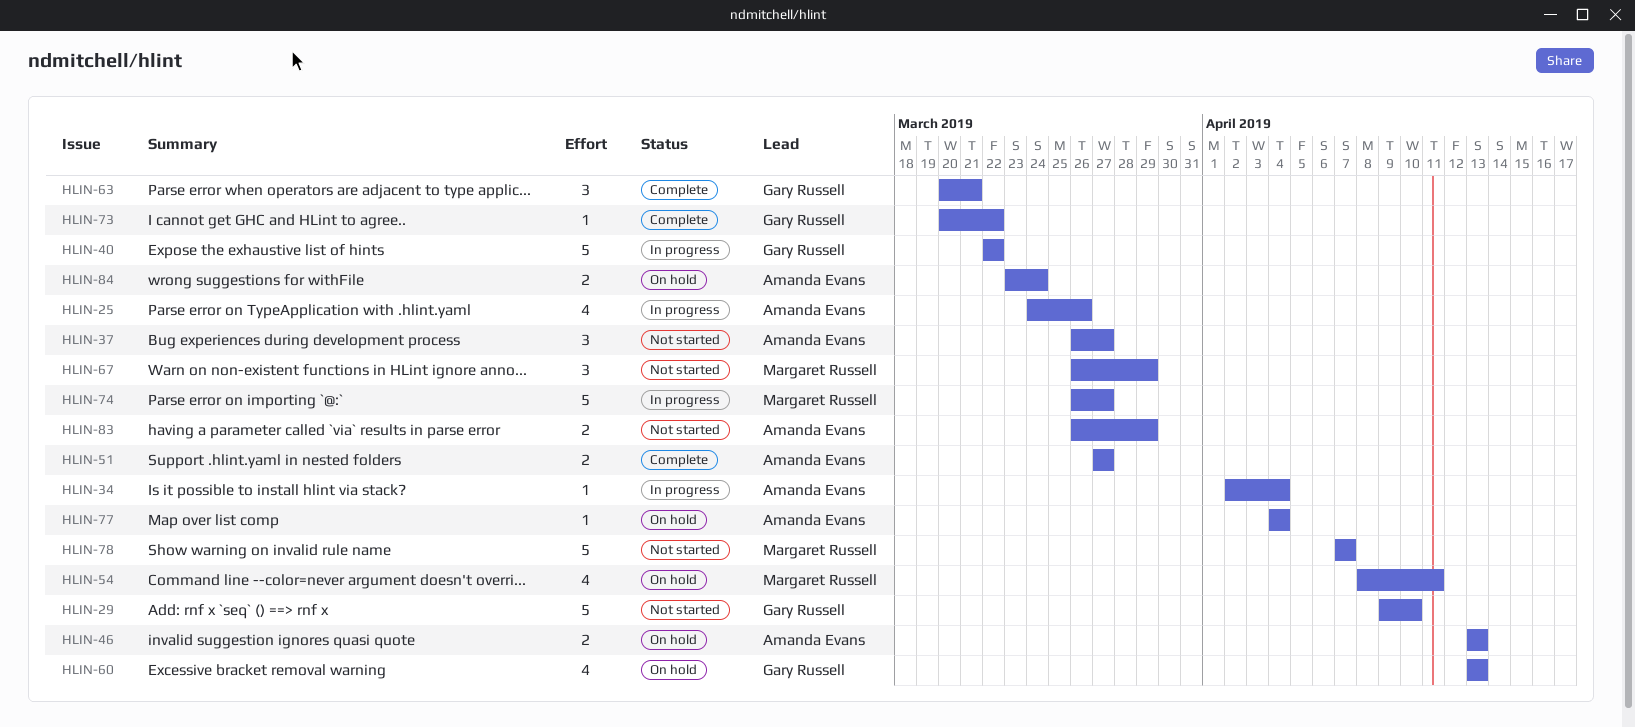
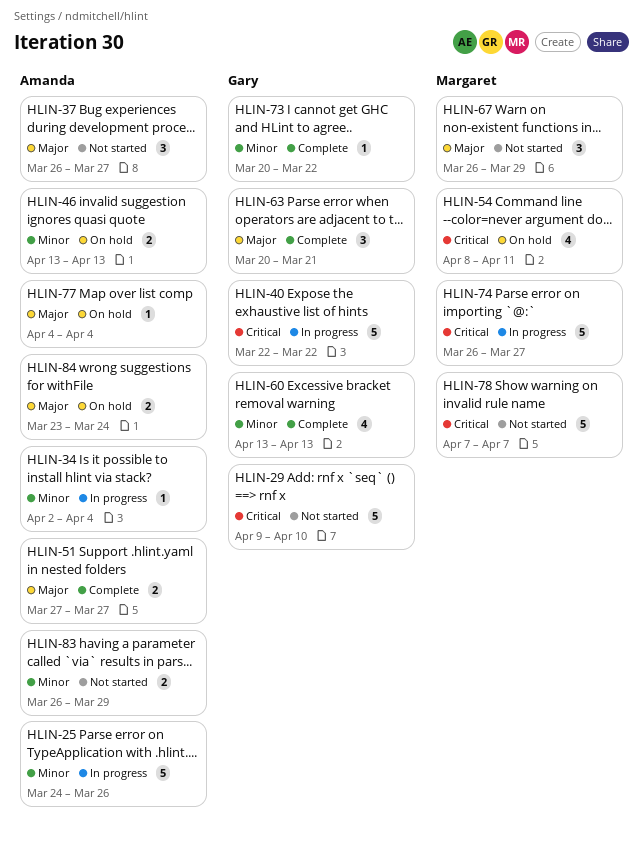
HLIN-25, estimate: 4 -> 5
HLIN-60, status: On hold -> Complete

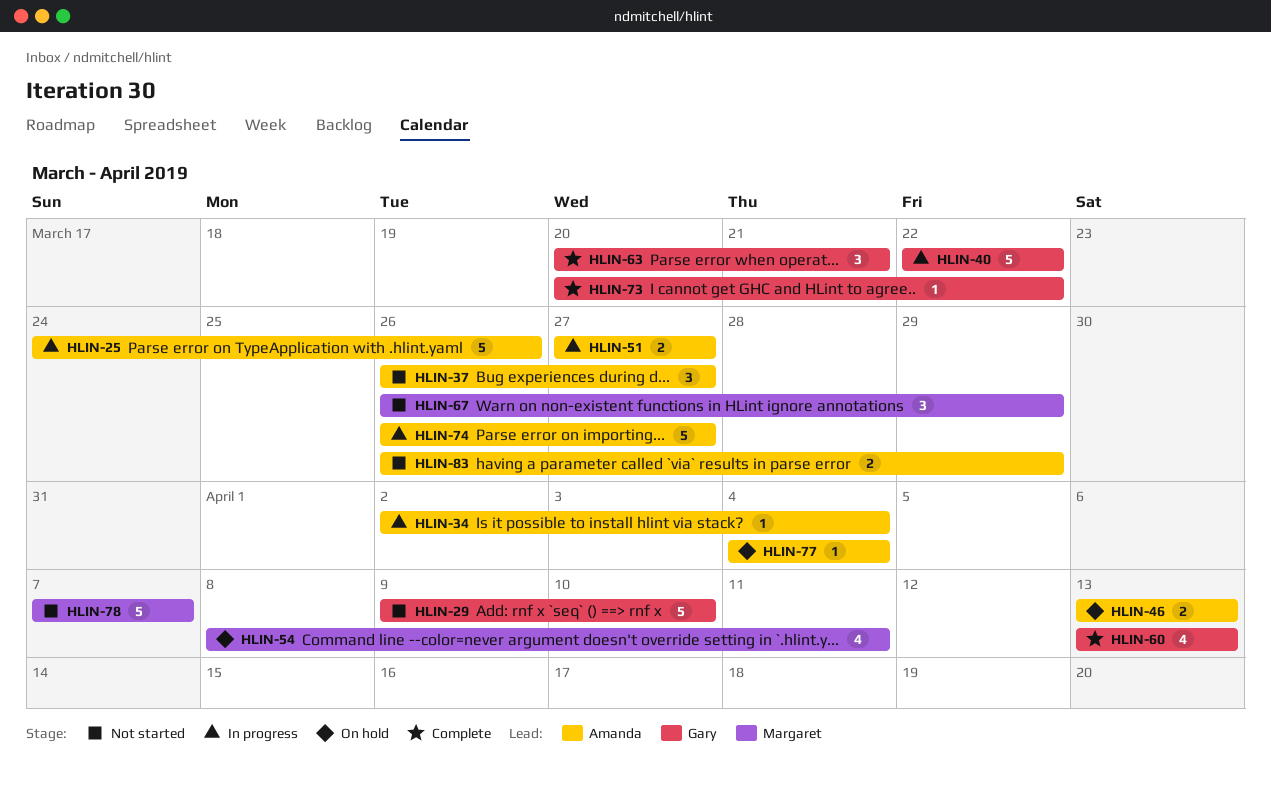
HLIN-51, status: Complete -> In progress
HLIN-74, owner: Margaret -> Amanda
HLIN-84: present -> none

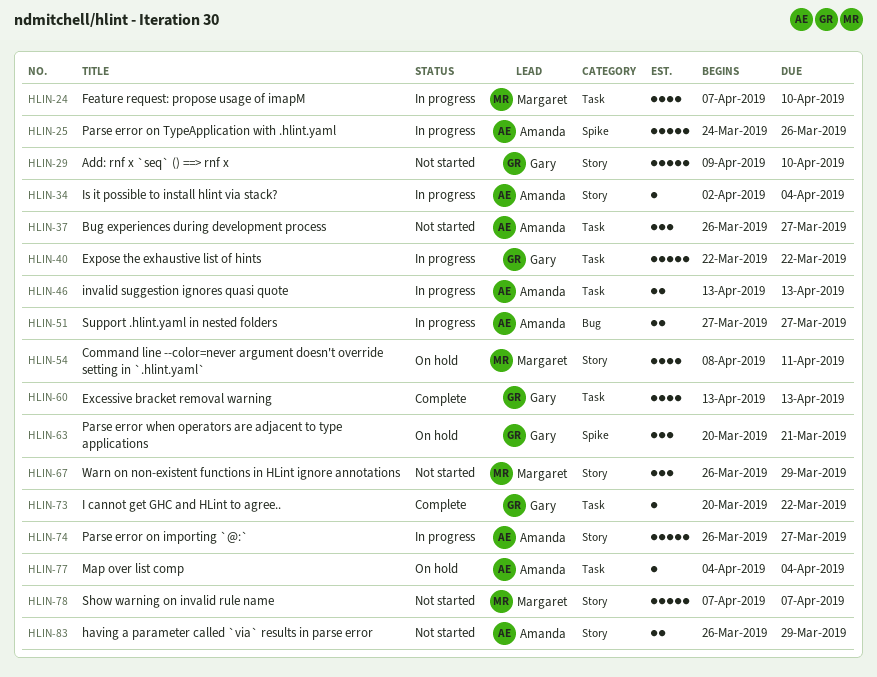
HLIN-24: none -> present
HLIN-46, status: On hold -> In progress
HLIN-63, status: Complete -> On hold

